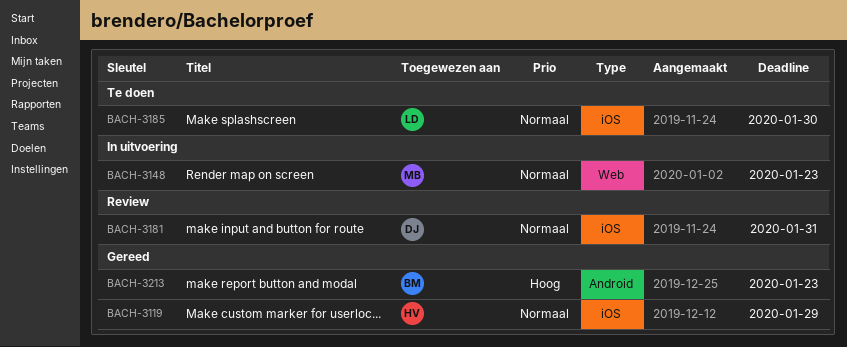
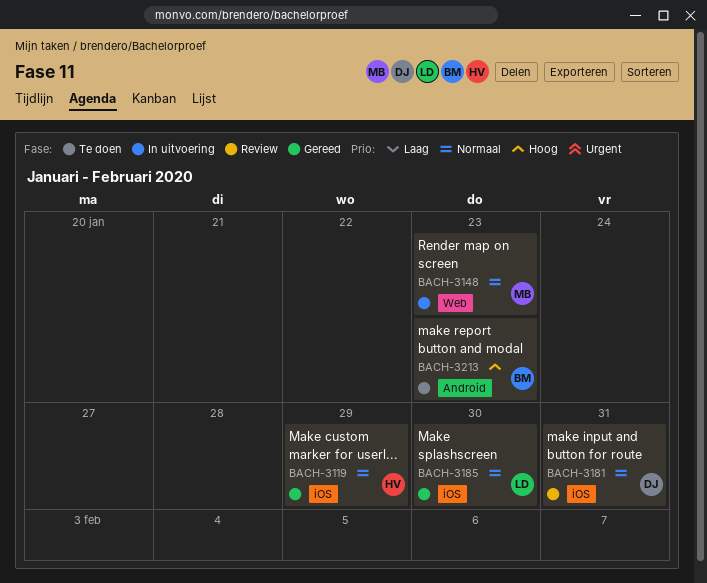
BACH-3185, status: Te doen -> Gereed
BACH-3213, status: Gereed -> Te doen

